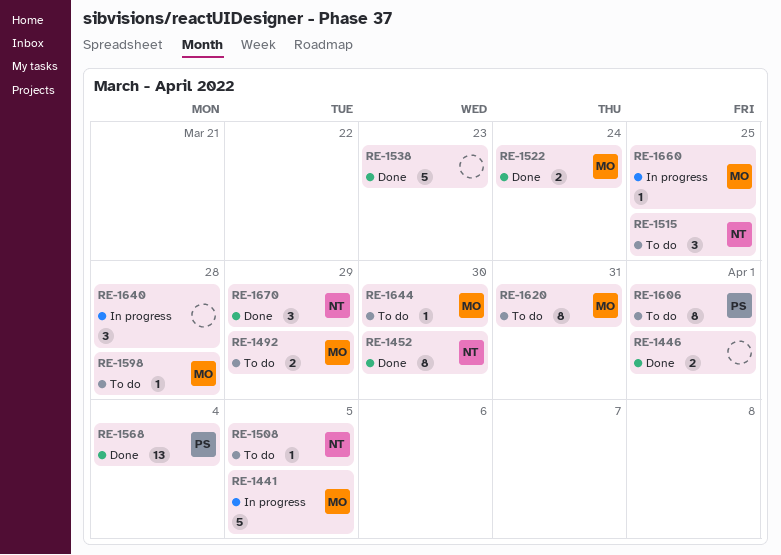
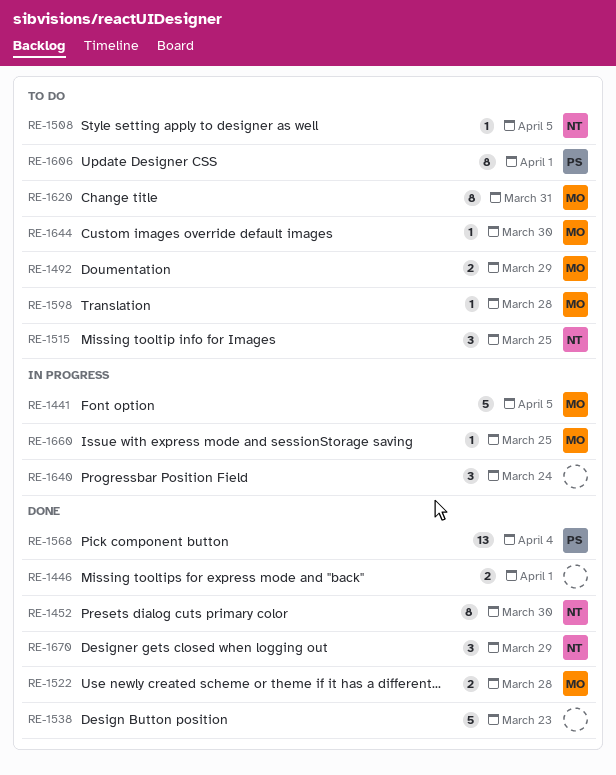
RE-1522, due: Mar 24 -> Mar 28
RE-1640, due: Mar 28 -> Mar 24

